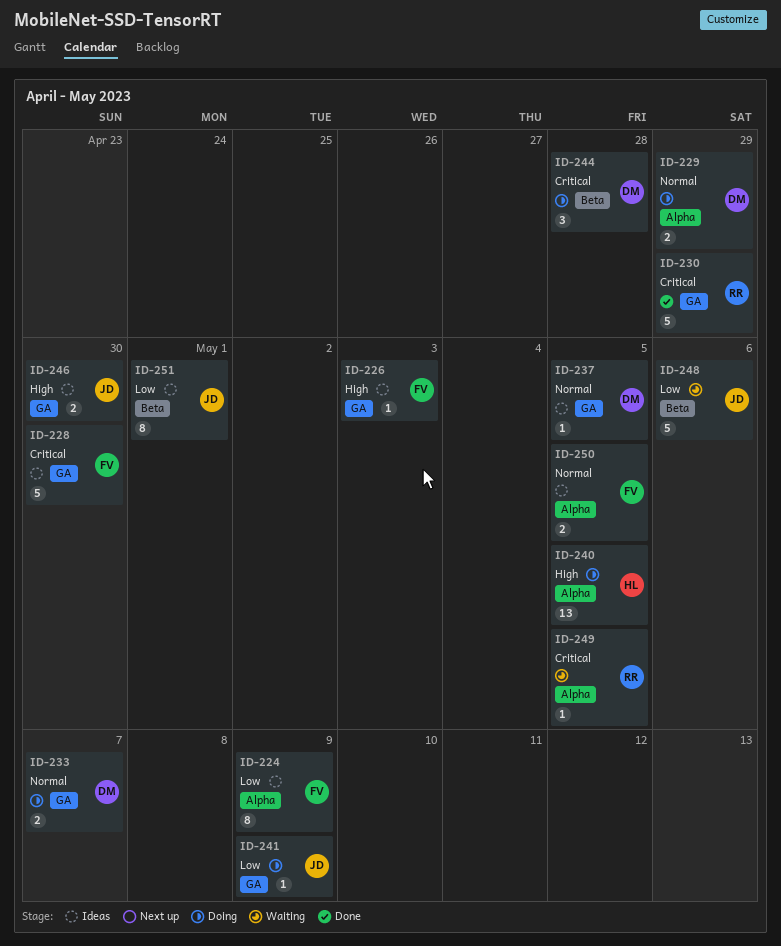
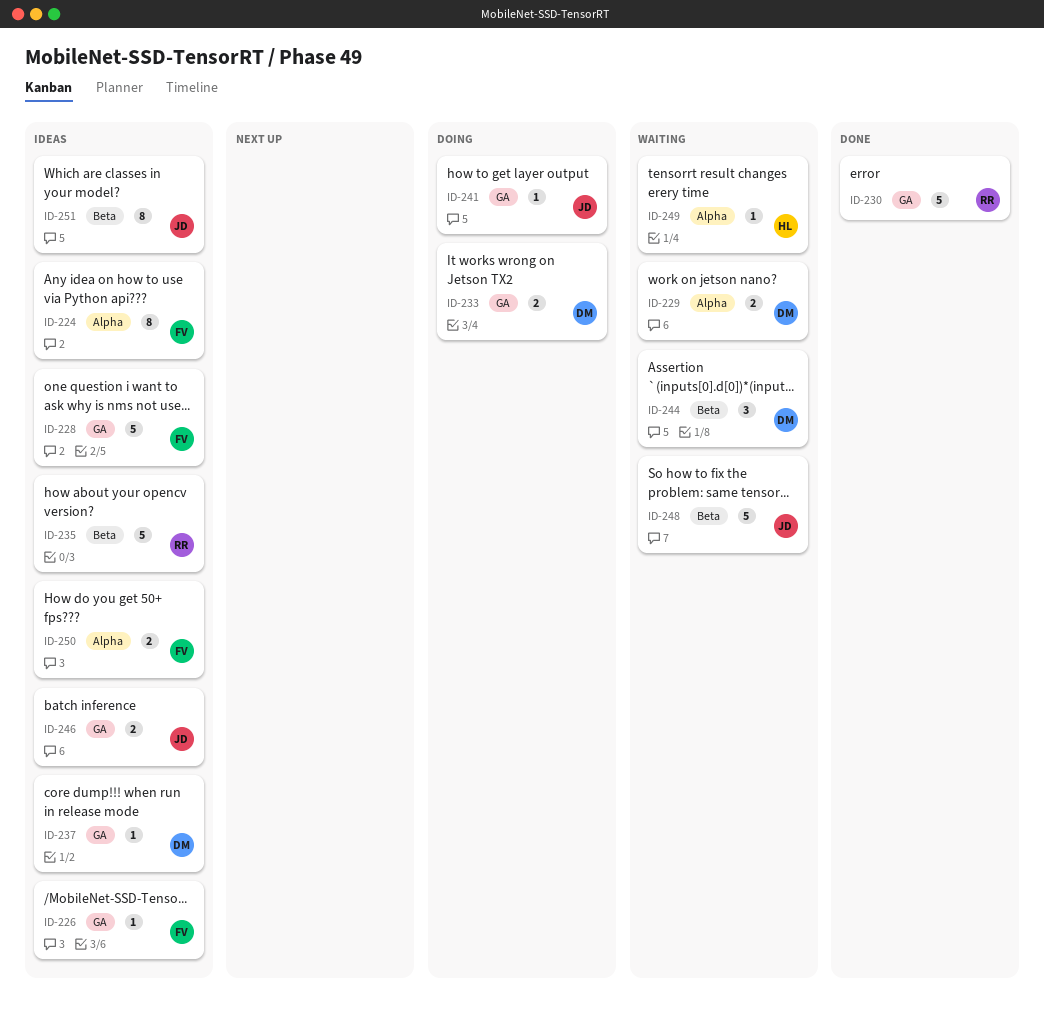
ID-229, status: Doing -> Waiting
ID-235: none -> present
ID-240: present -> none
ID-244, status: Doing -> Waiting
ID-249, owner: RR -> HL

